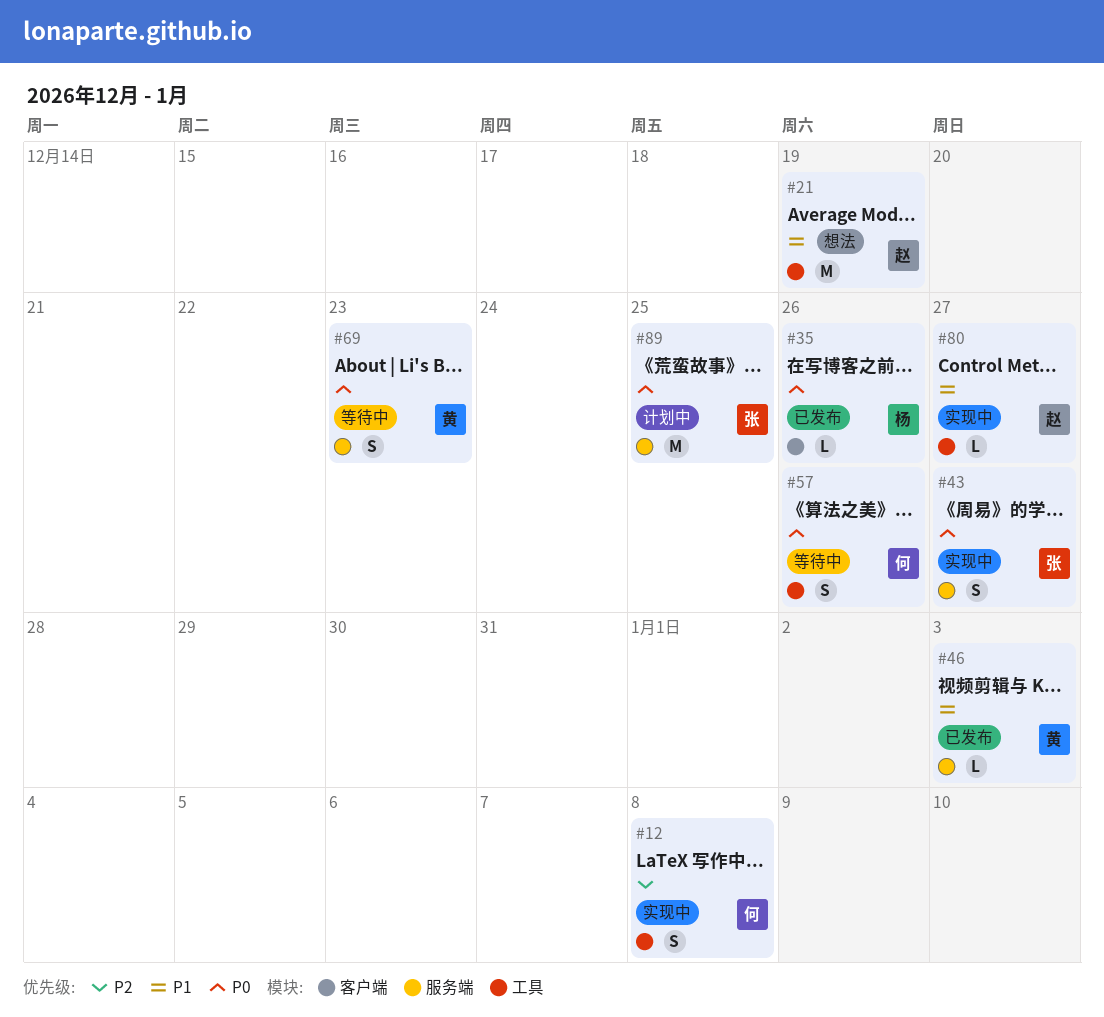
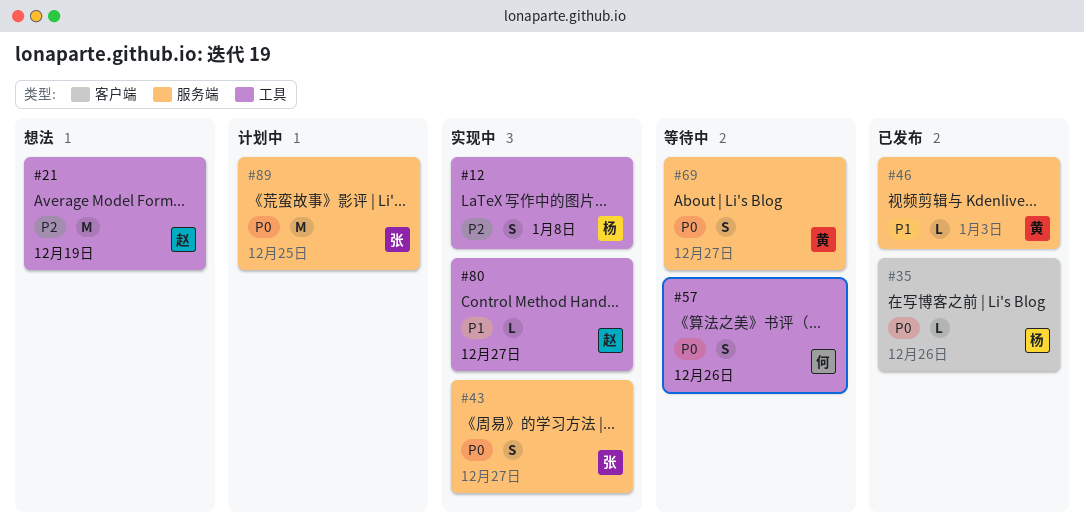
#12, owner: 何 -> 杨
#21, priority: P1 -> P2
#69, due: Dec 23 -> Dec 27

